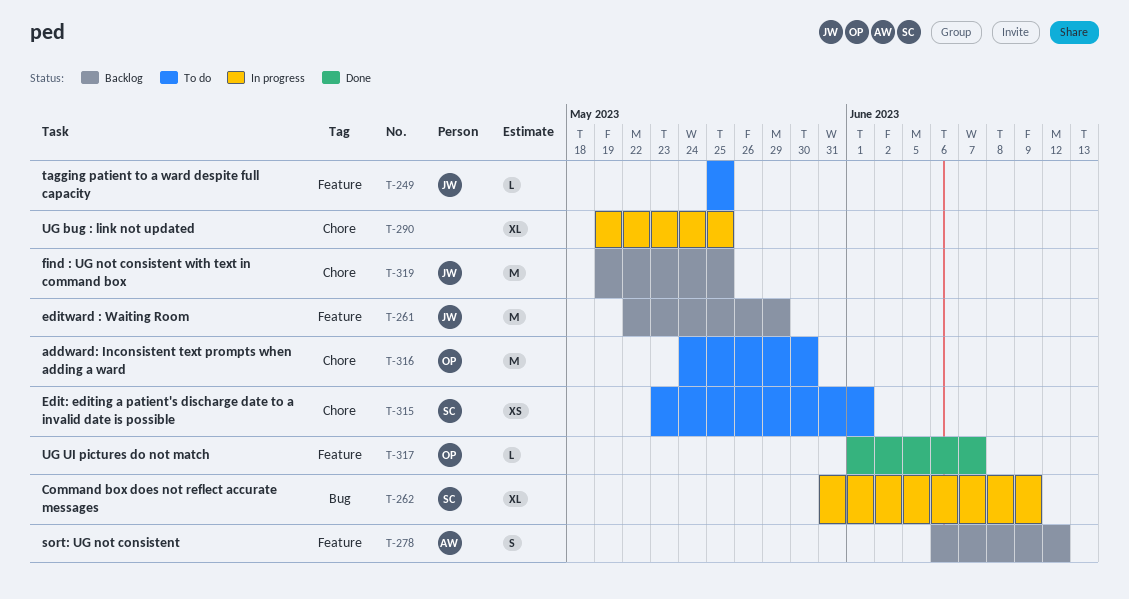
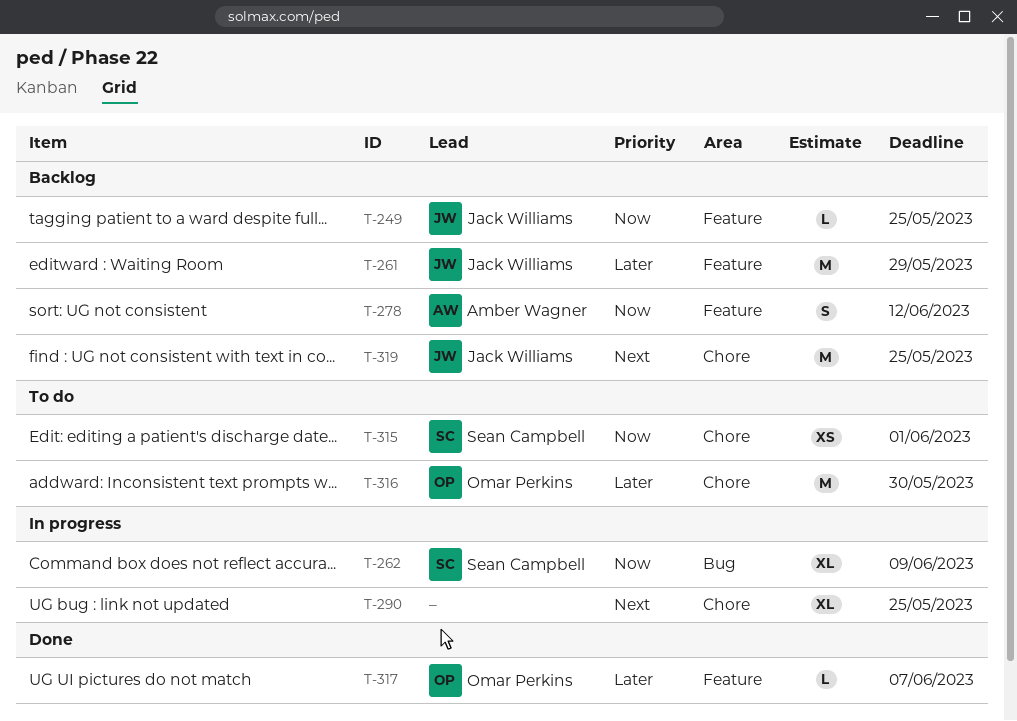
T-249, status: To do -> Backlog

